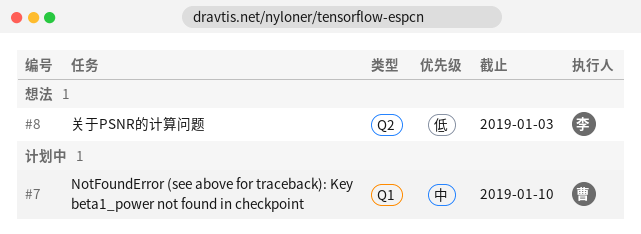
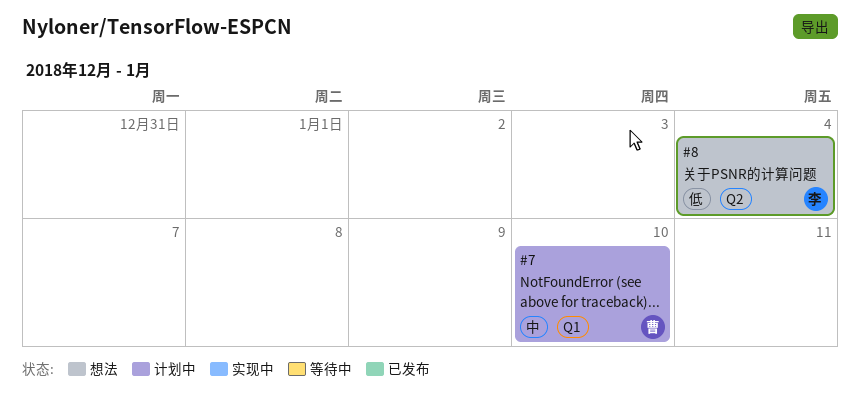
#8, due: Jan 3 -> Jan 4

